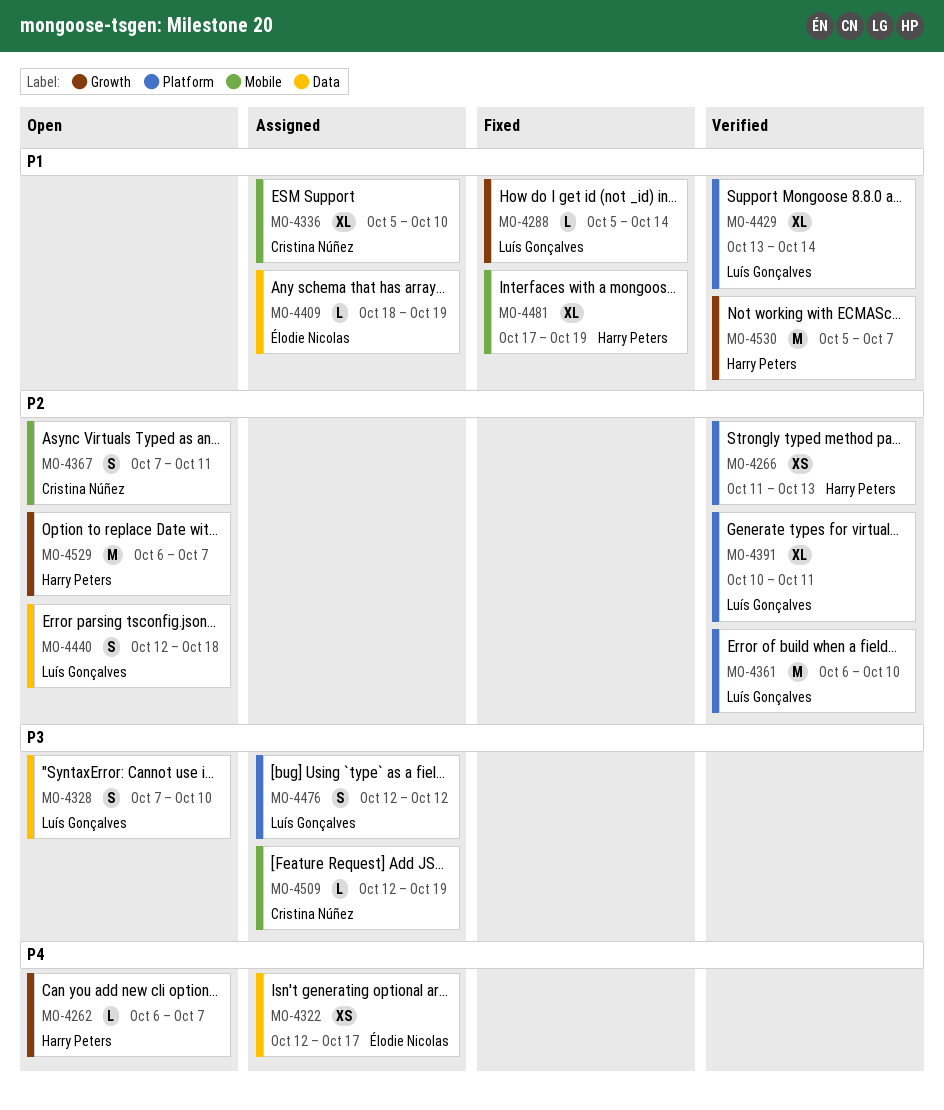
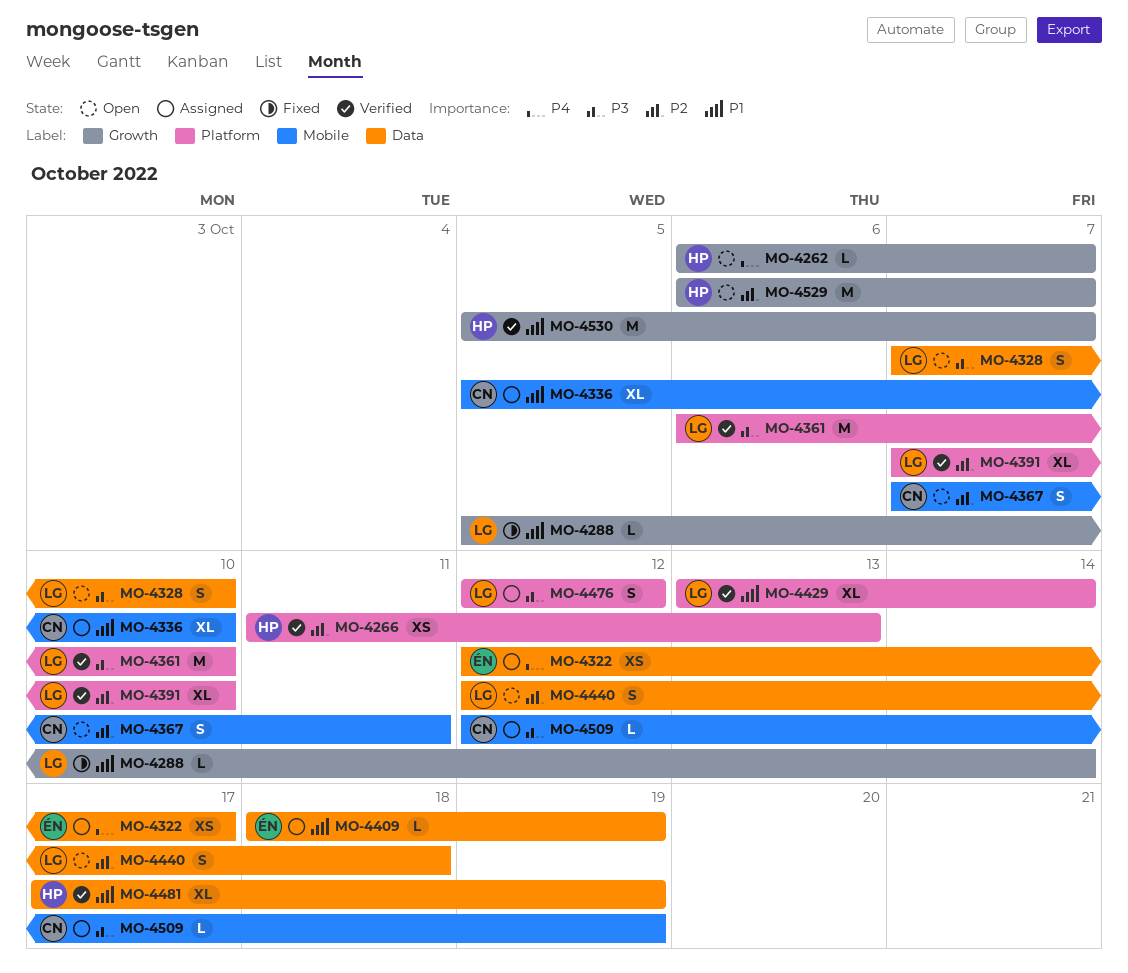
MO-4361, priority: P2 -> P3
MO-4391, start: Oct 10 -> Oct 7
MO-4391, due: Oct 11 -> Oct 10
MO-4481, status: Fixed -> Verified
MO-4481, label: Mobile -> Data

